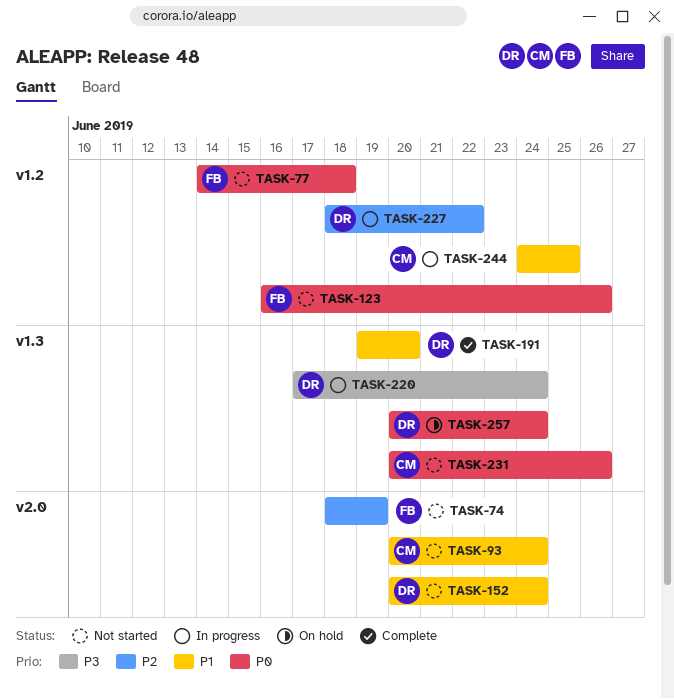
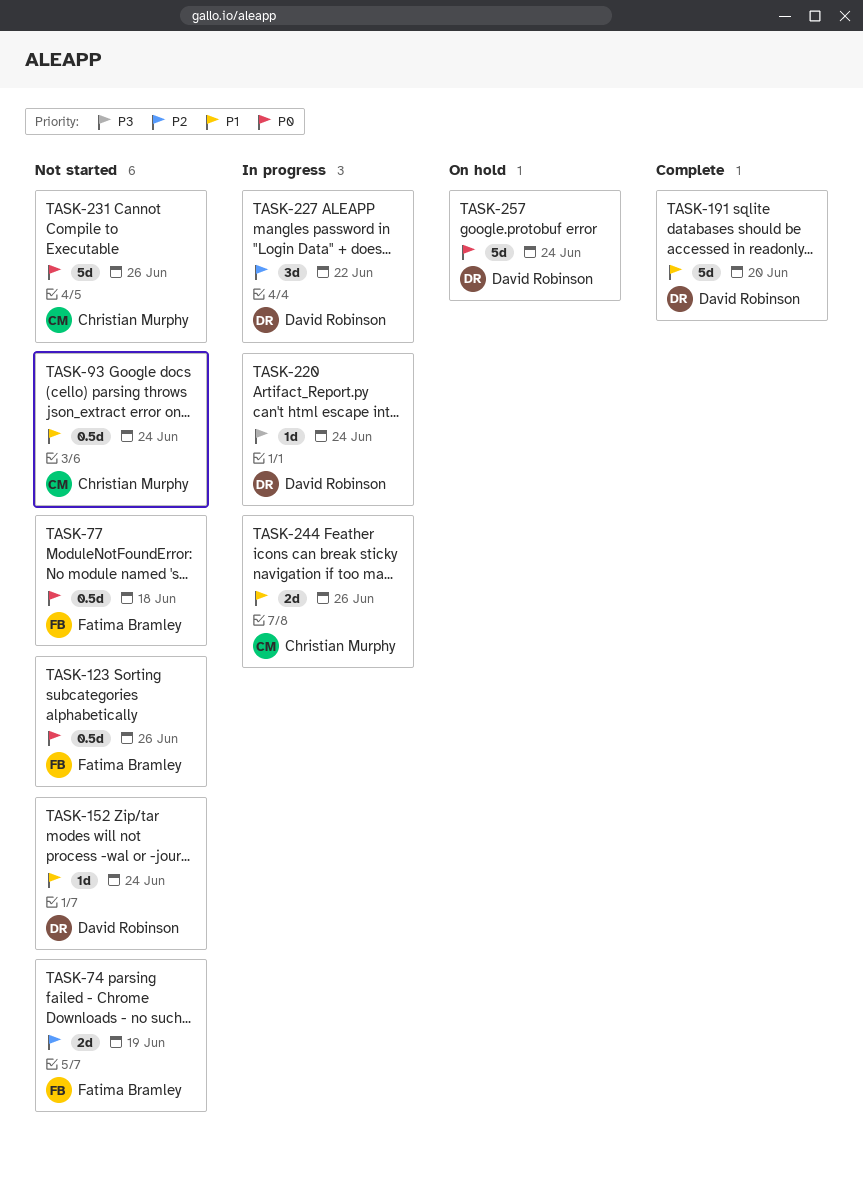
TASK-244, due: Jun 25 -> Jun 26

